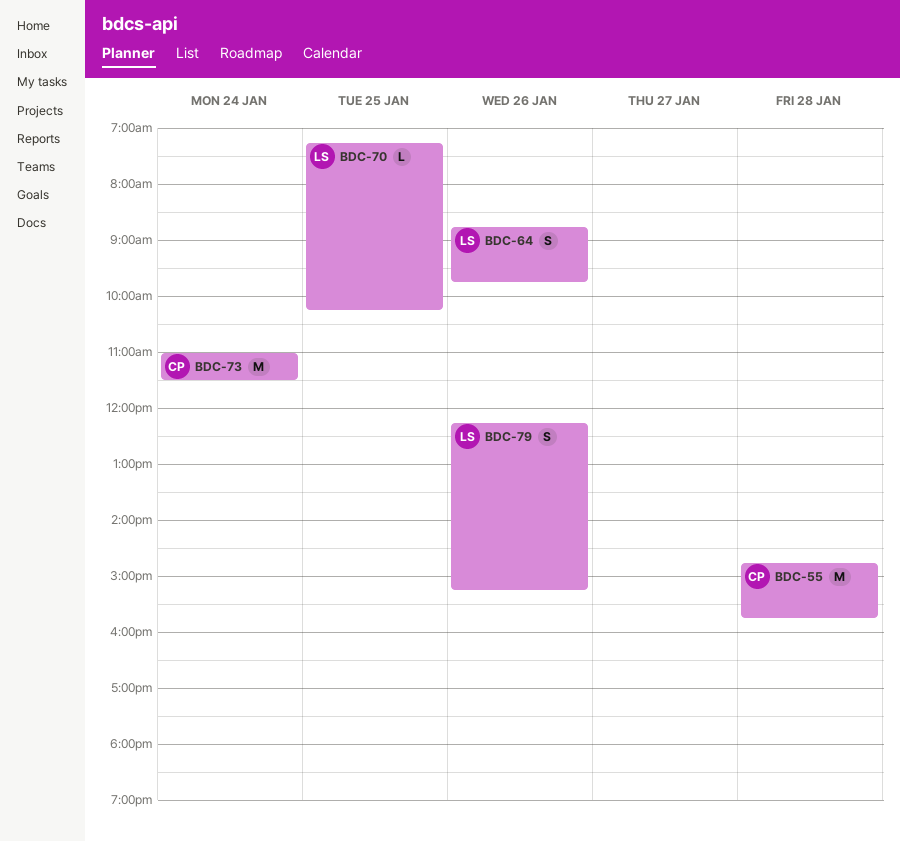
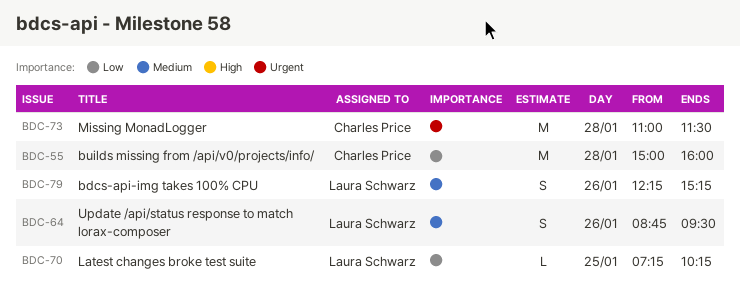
BDC-55, begins: 14:45 -> 15:00
BDC-55, ends: 15:45 -> 16:00
BDC-64, ends: 09:45 -> 09:30
BDC-73, day: Jan 24 -> Jan 28

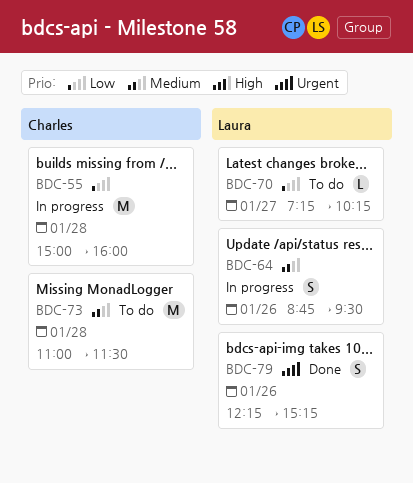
BDC-70, day: Jan 25 -> Jan 27
BDC-73, priority: Urgent -> Medium
BDC-79, priority: Medium -> Urgent

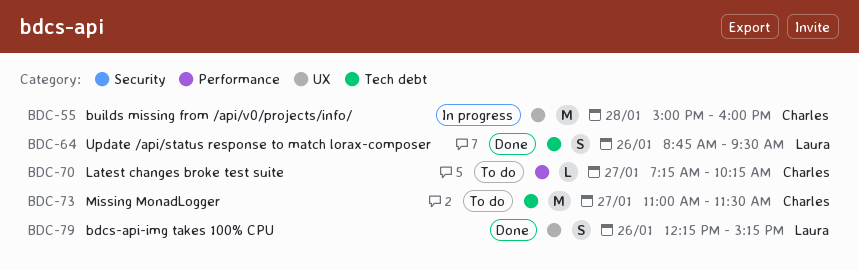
BDC-64, status: In progress -> Done
BDC-70, owner: Laura -> Charles
BDC-73, day: Jan 28 -> Jan 27

